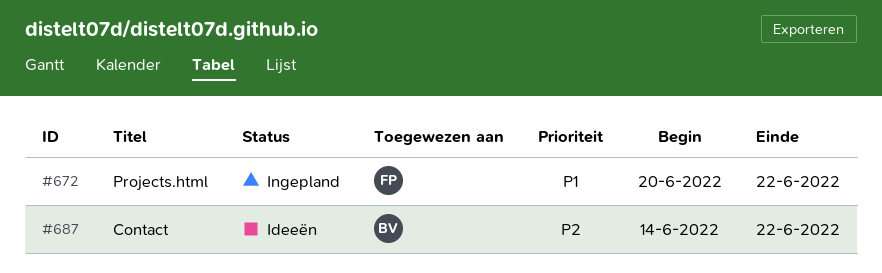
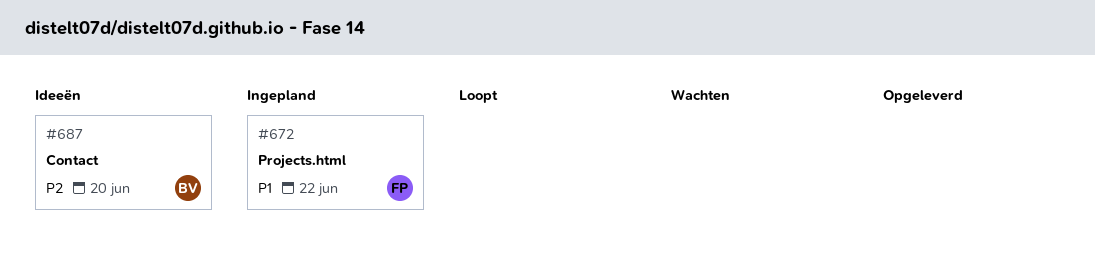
#687, due: Jun 22 -> Jun 20

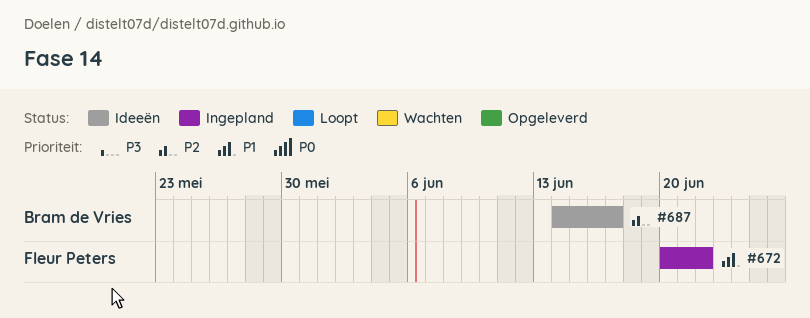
#687, due: Jun 20 -> Jun 17

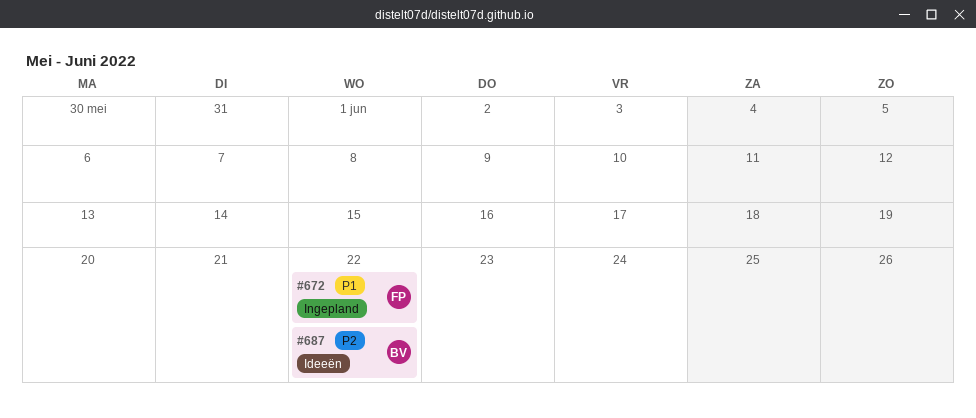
#687, due: Jun 17 -> Jun 22

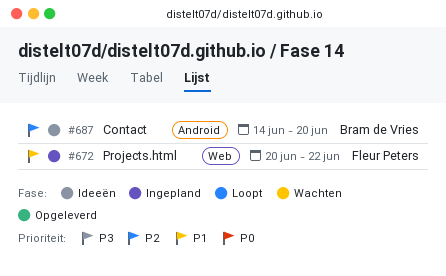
#687, due: Jun 22 -> Jun 20

